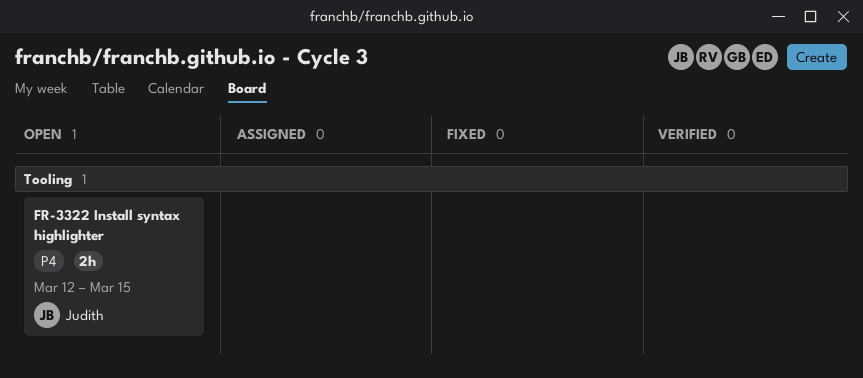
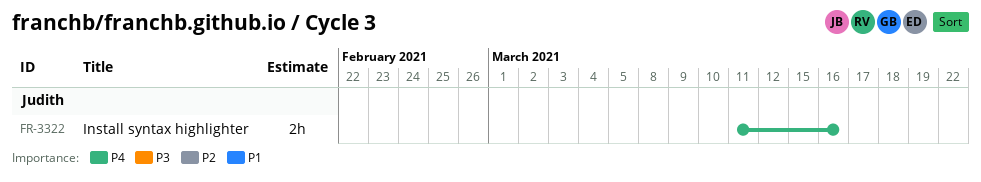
FR-3322, start: Mar 12 -> Mar 11
FR-3322, due: Mar 15 -> Mar 16

